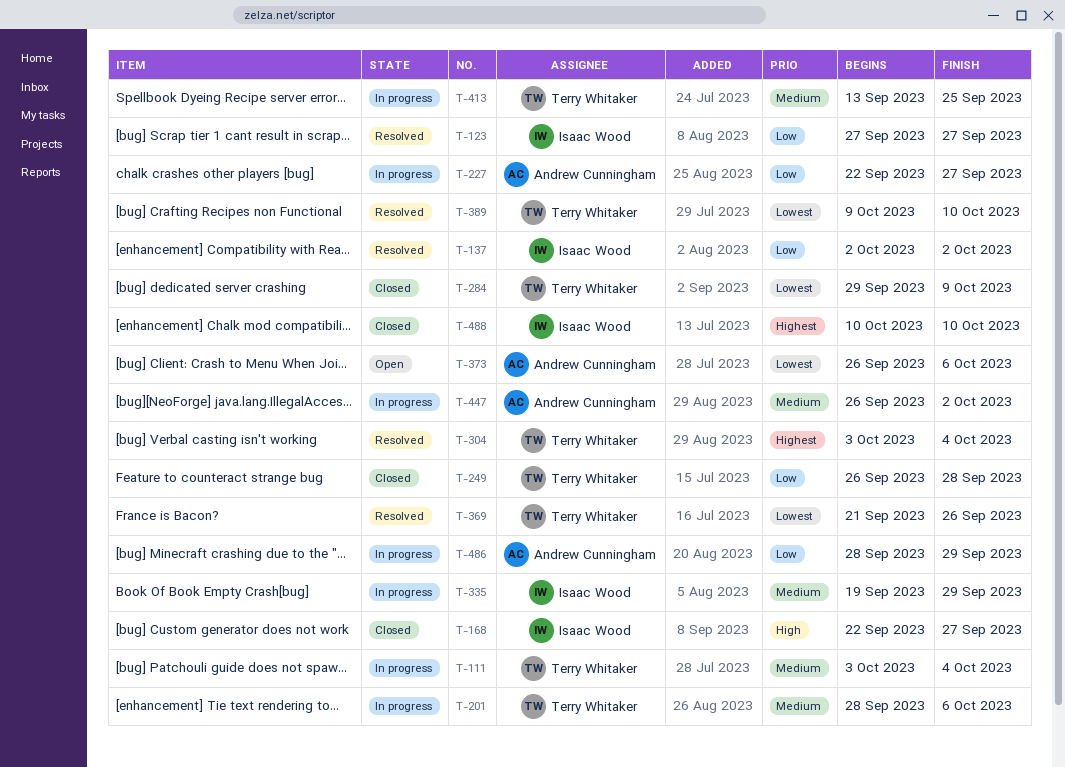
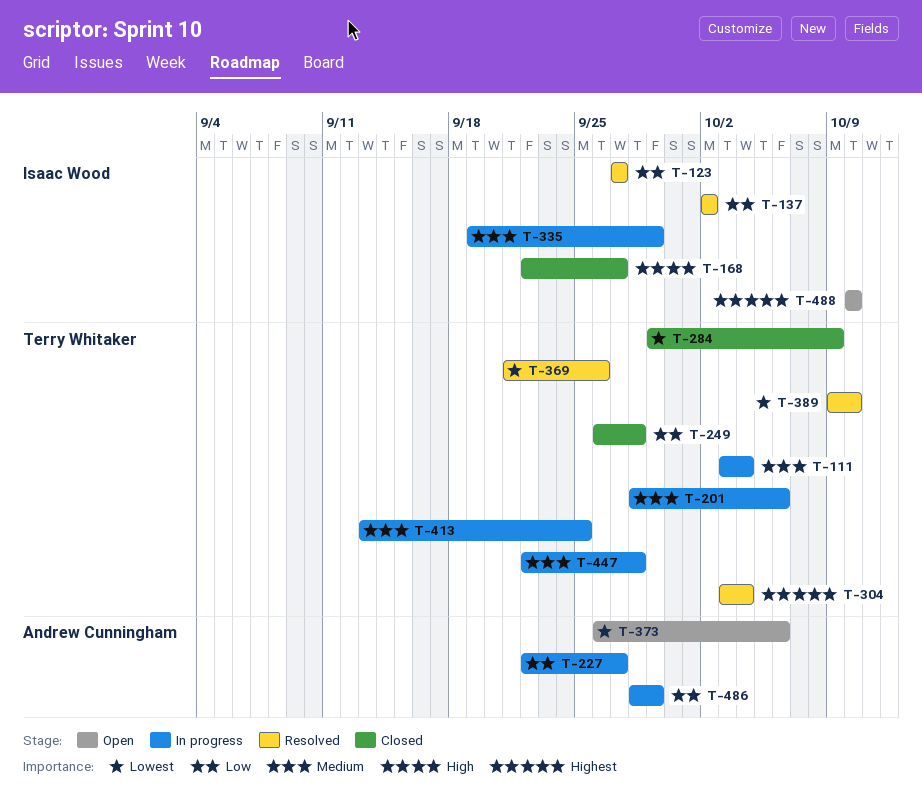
T-447, owner: Andrew Cunningham -> Terry Whitaker
T-447, start: Sep 26 -> Sep 22
T-447, due: Oct 2 -> Sep 28
T-488, status: Closed -> Open

